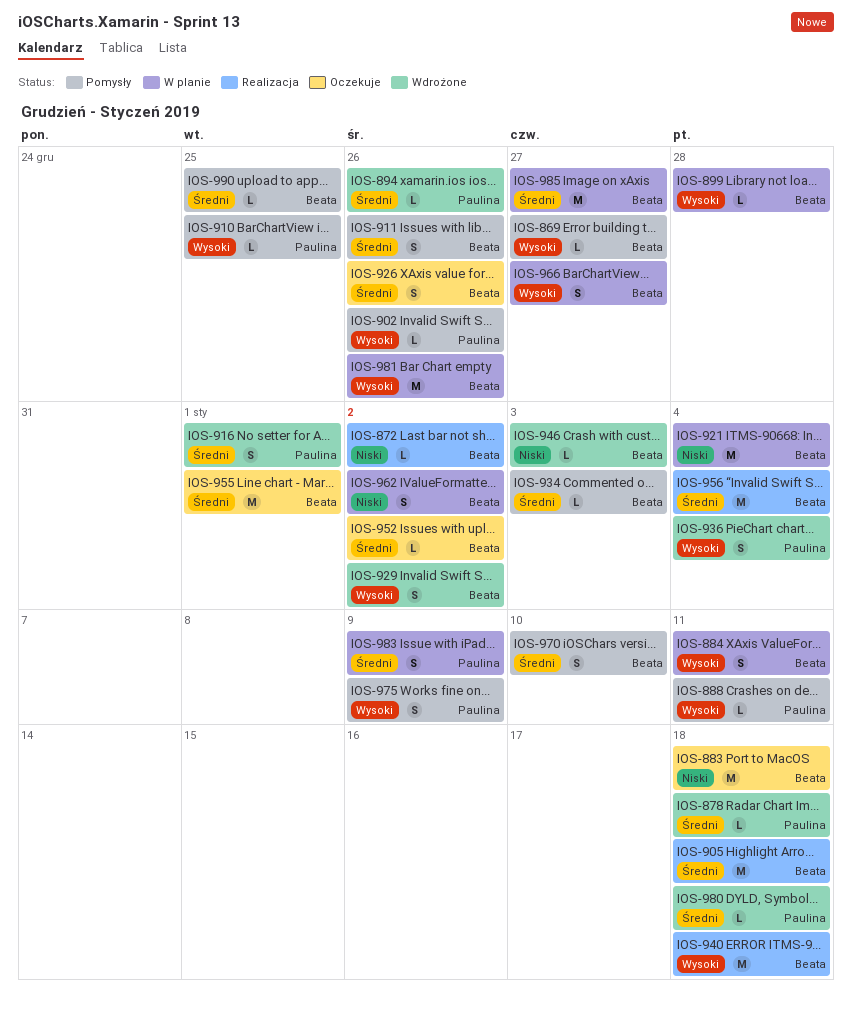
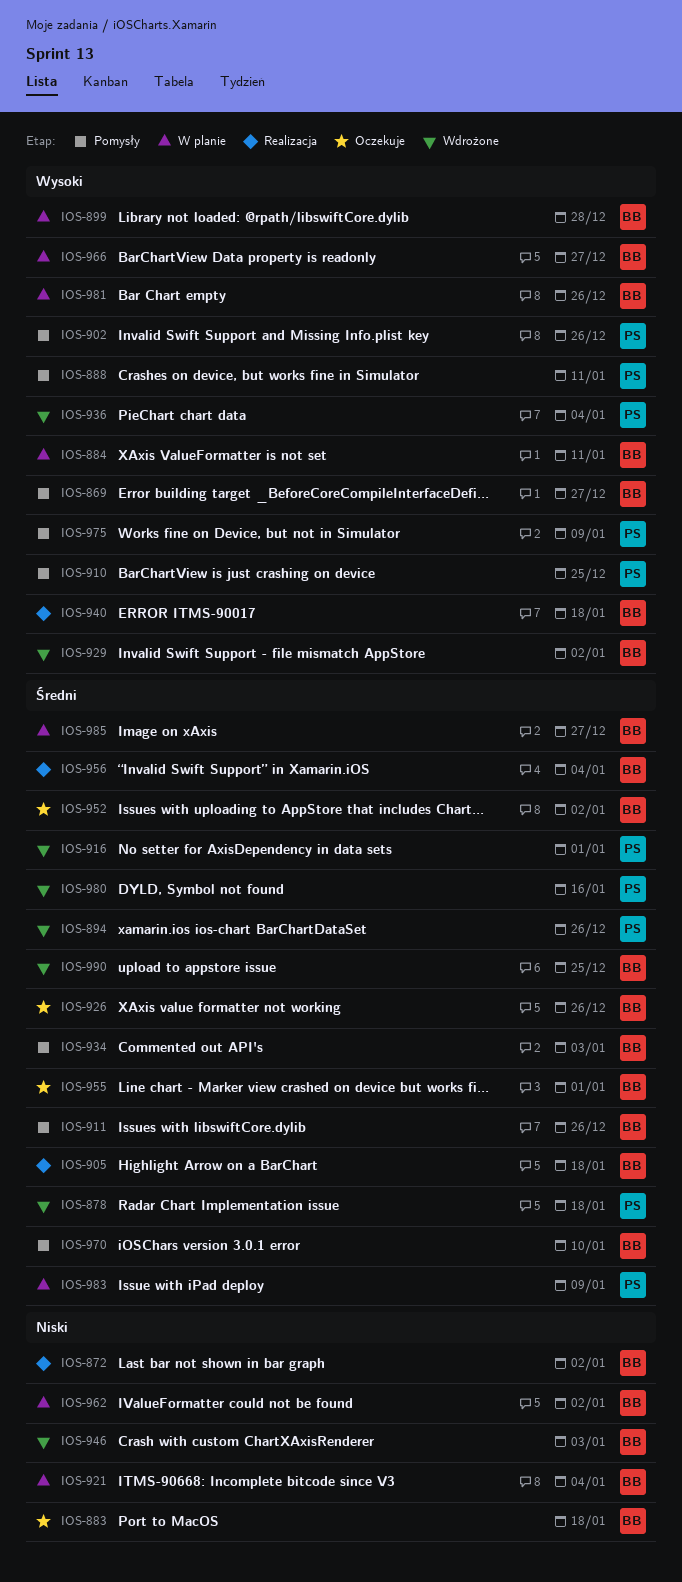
IOS-980, due: Jan 18 -> Jan 16
IOS-990, status: Pomysły -> Wdrożone

